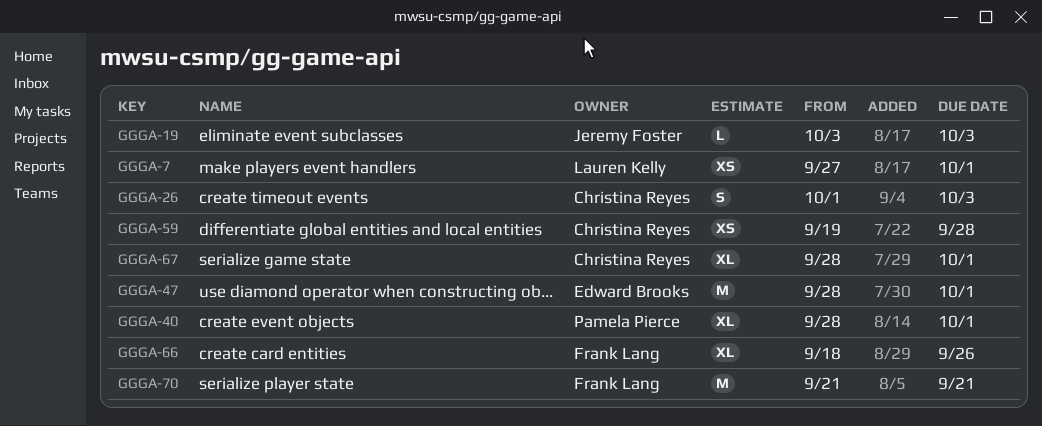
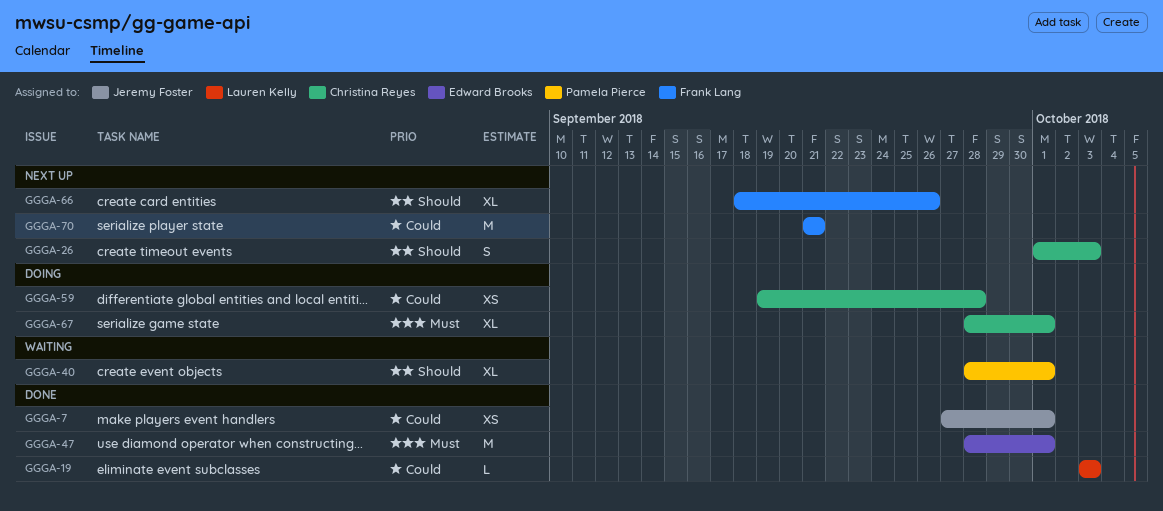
GGGA-7, owner: Lauren Kelly -> Jeremy Foster
GGGA-19, owner: Jeremy Foster -> Lauren Kelly

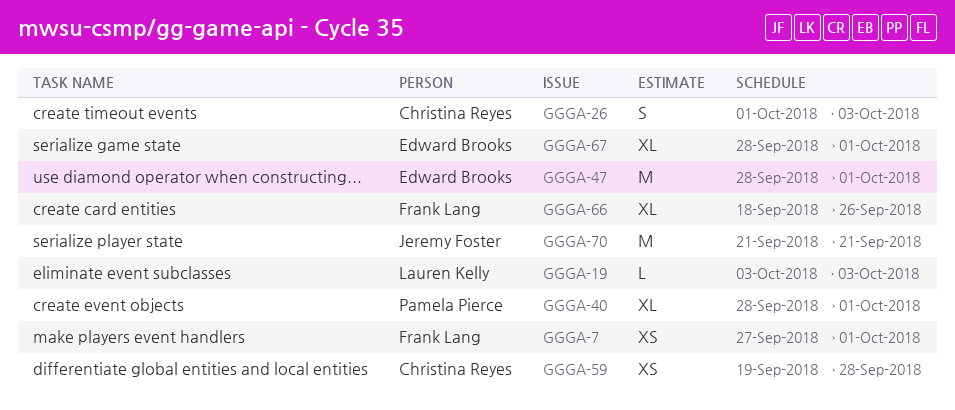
GGGA-7, owner: Jeremy Foster -> Frank Lang
GGGA-67, owner: Christina Reyes -> Edward Brooks
GGGA-70, owner: Frank Lang -> Jeremy Foster

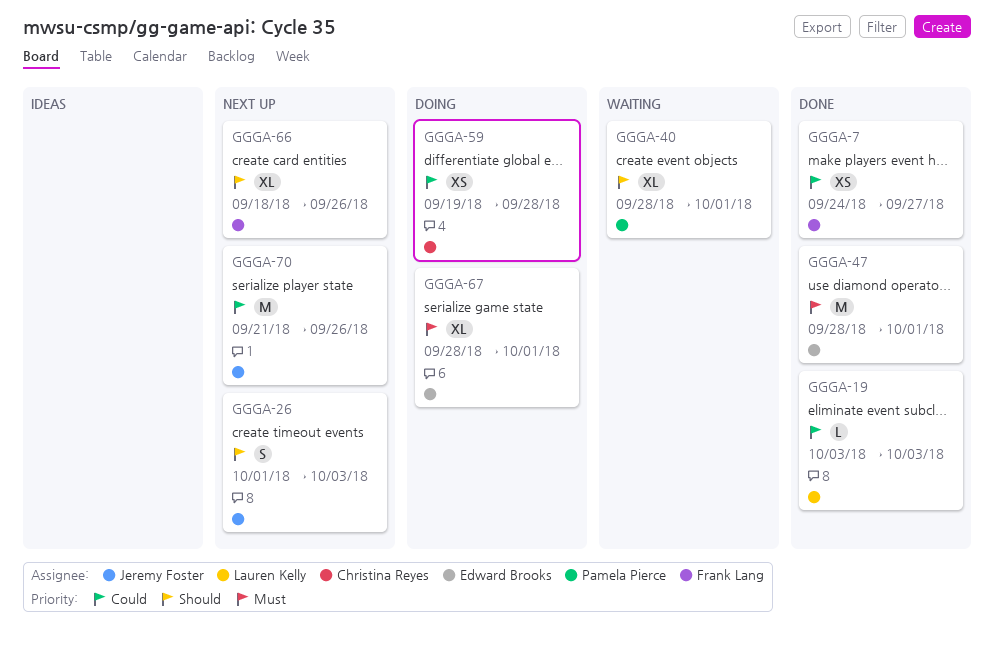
GGGA-7, start: Sep 27 -> Sep 24
GGGA-7, due: Oct 1 -> Sep 27
GGGA-26, owner: Christina Reyes -> Jeremy Foster
GGGA-70, due: Sep 21 -> Sep 26

